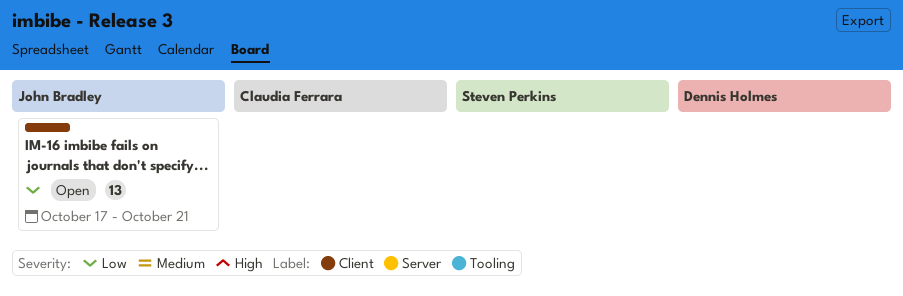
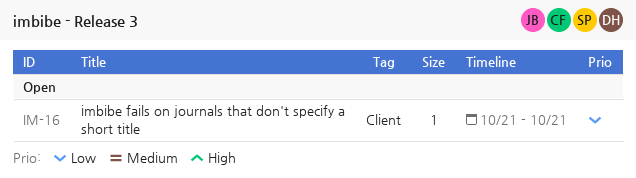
IM-16, estimate: 13 -> 1
IM-16, start: Oct 17 -> Oct 21

